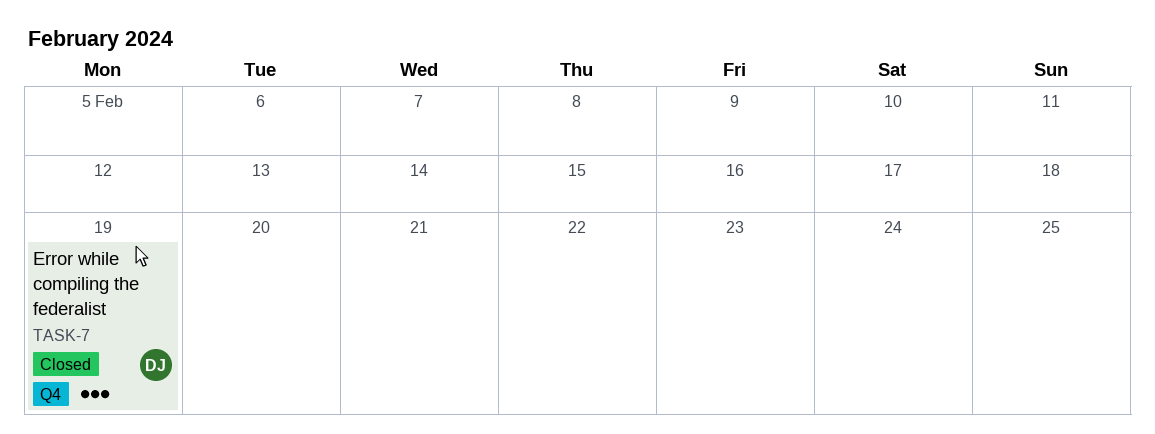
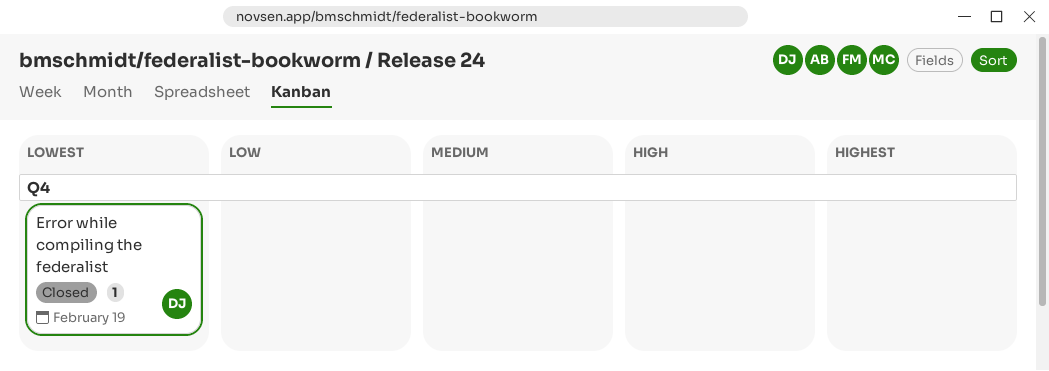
Error while compiling the federalist, estimate: 3 -> 1

